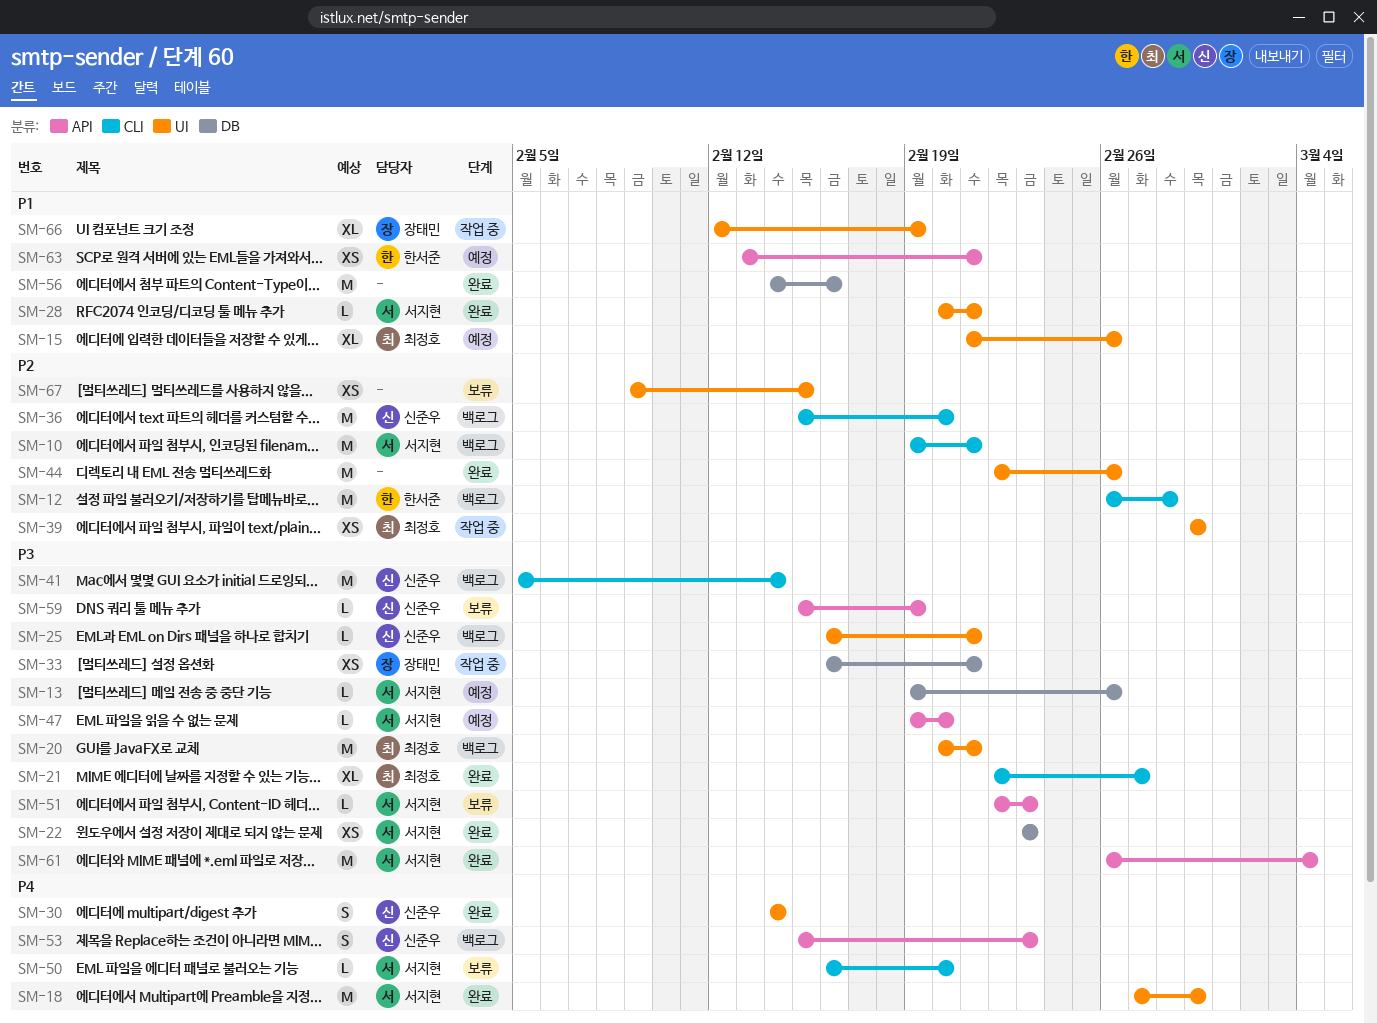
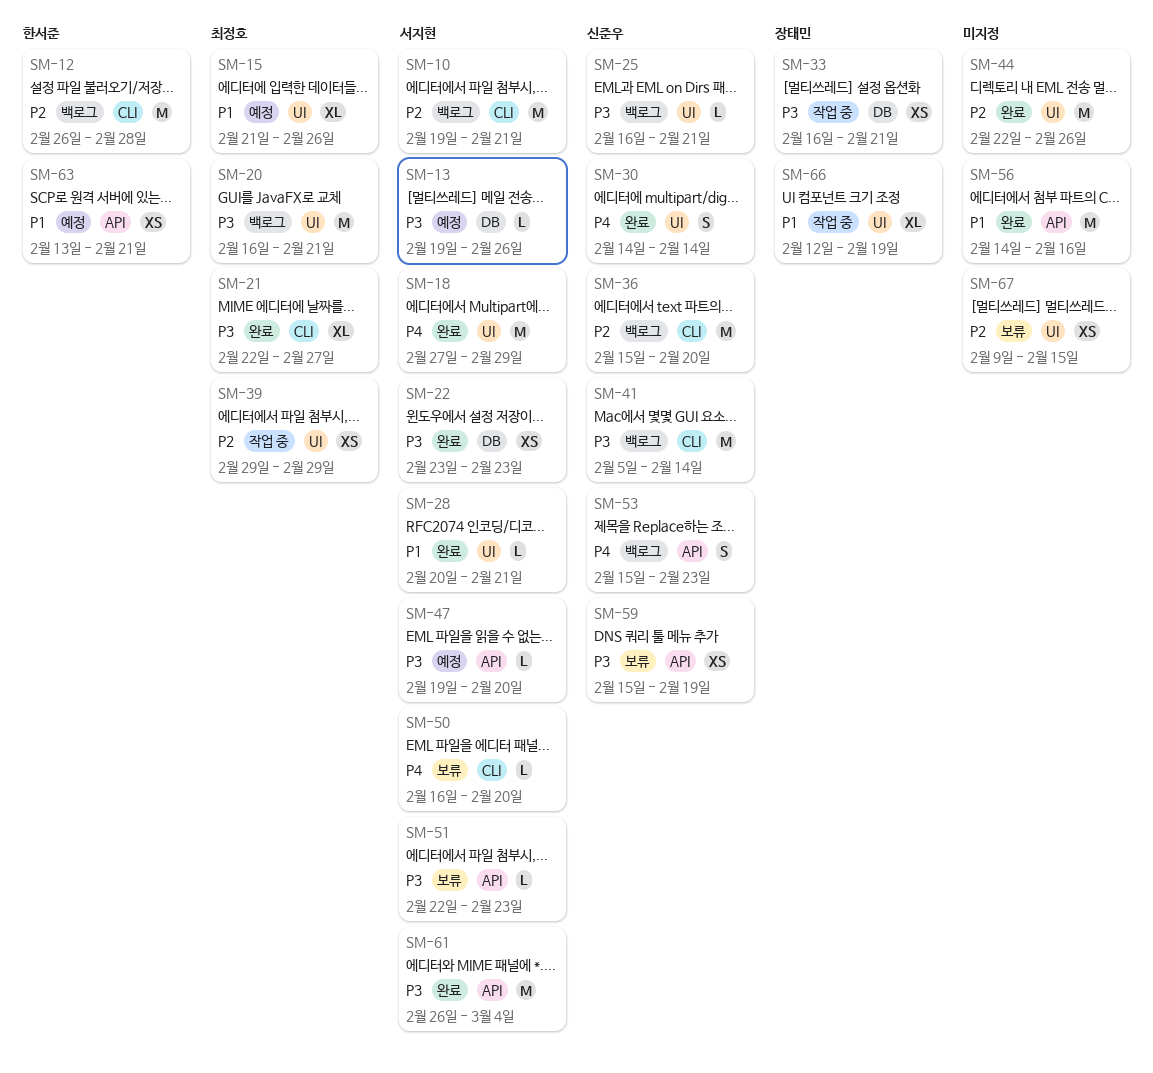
SM-20, start: Feb 20 -> Feb 16
SM-56, label: DB -> API
SM-59, estimate: L -> XS

